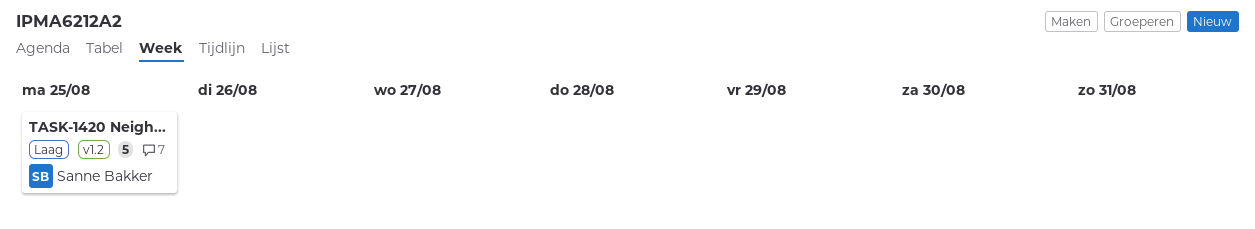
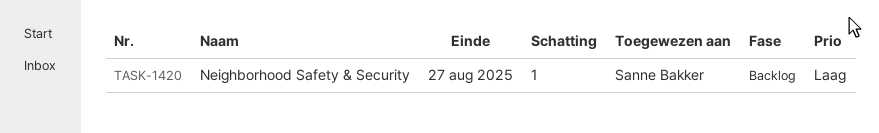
TASK-1420, estimate: 5 -> 1
TASK-1420, due: Aug 25 -> Aug 27

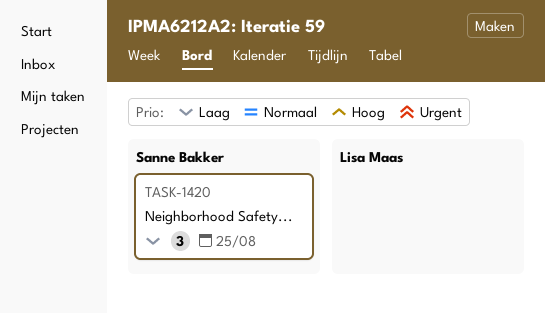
TASK-1420, estimate: 1 -> 3
TASK-1420, due: Aug 27 -> Aug 25

